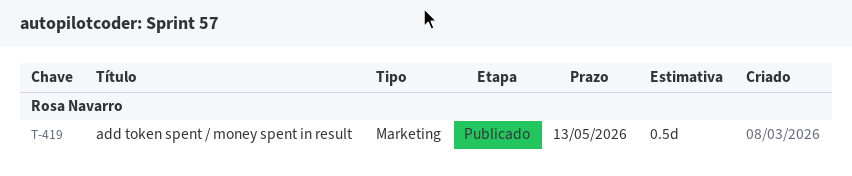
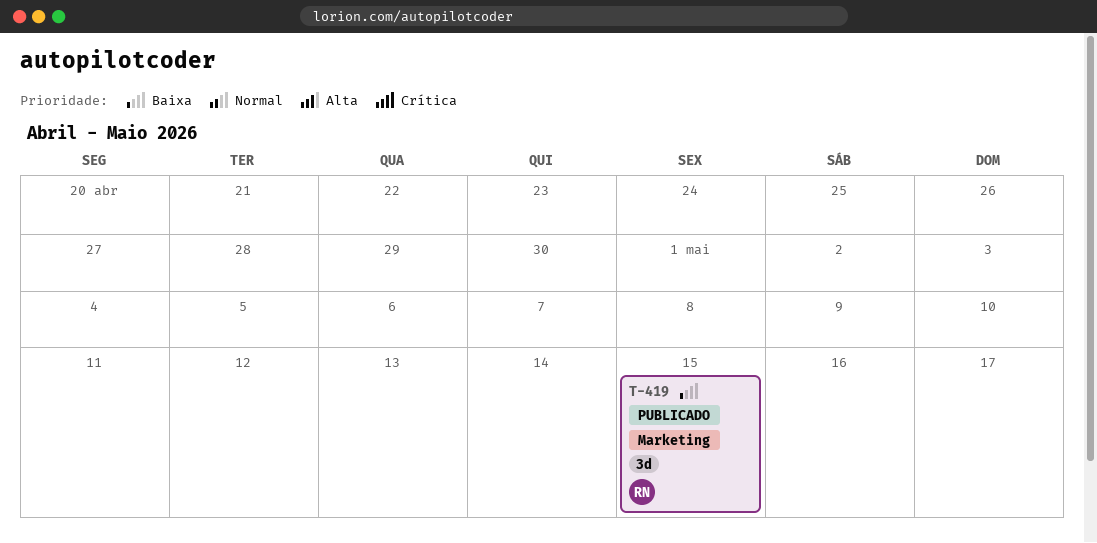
T-419, estimate: 0.5d -> 3d
T-419, due: May 13 -> May 15

